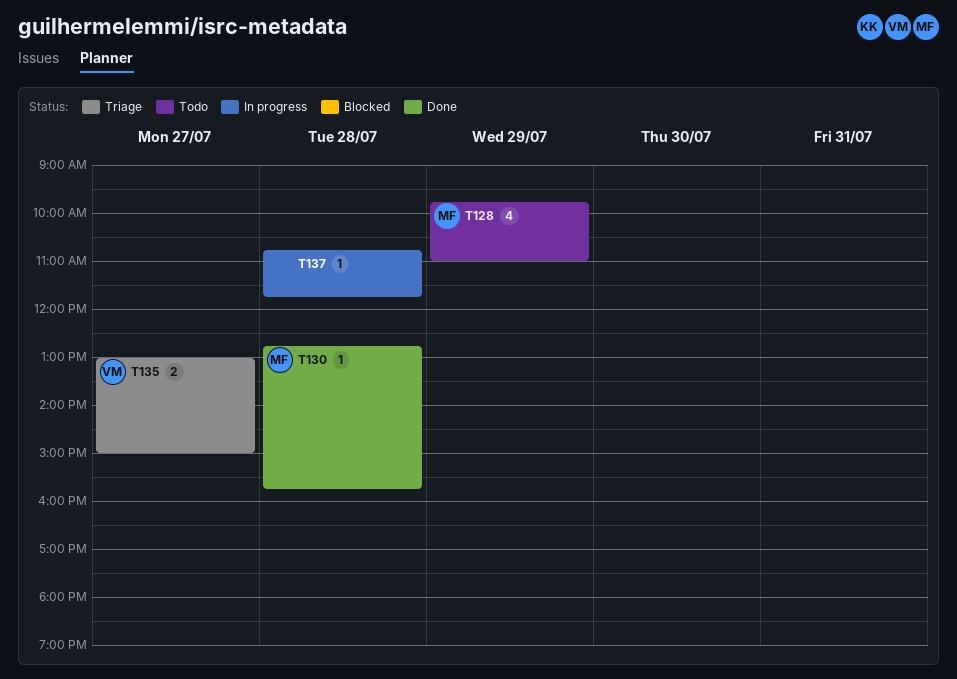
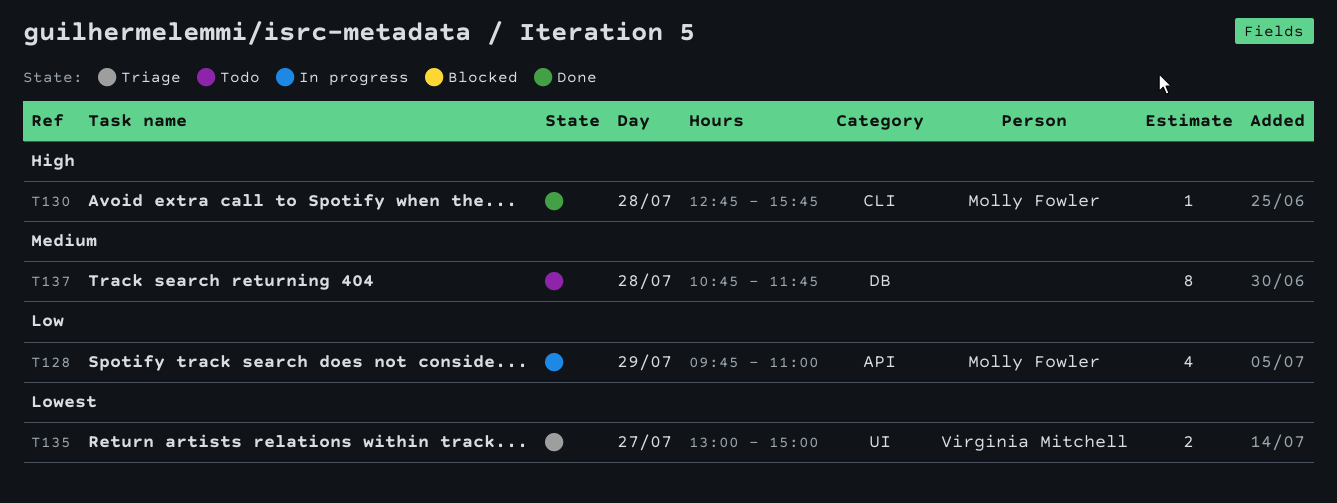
T128, status: Todo -> In progress
T137, status: In progress -> Todo
T137, estimate: 1 -> 8

